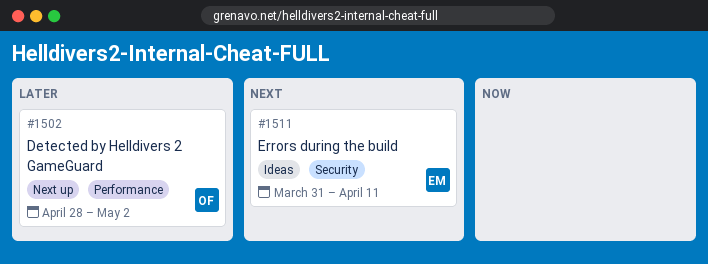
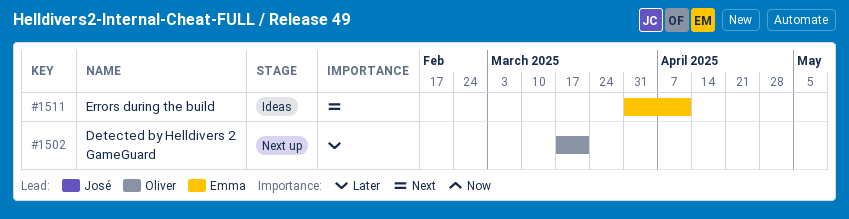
#1502, start: Apr 28 -> Mar 17
#1502, due: May 2 -> Mar 21

